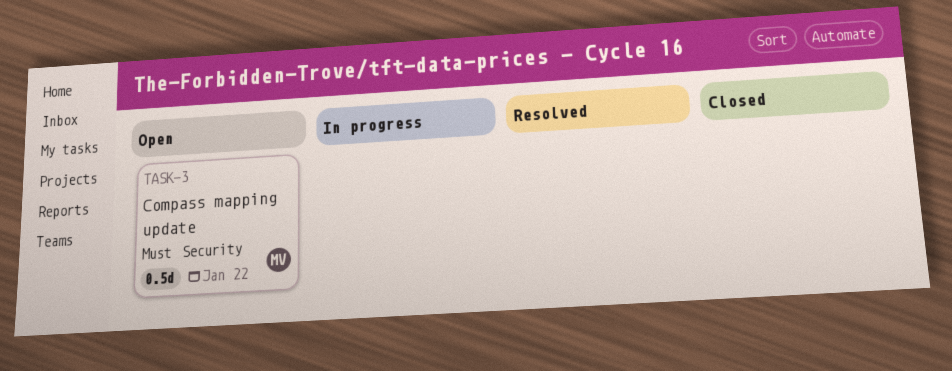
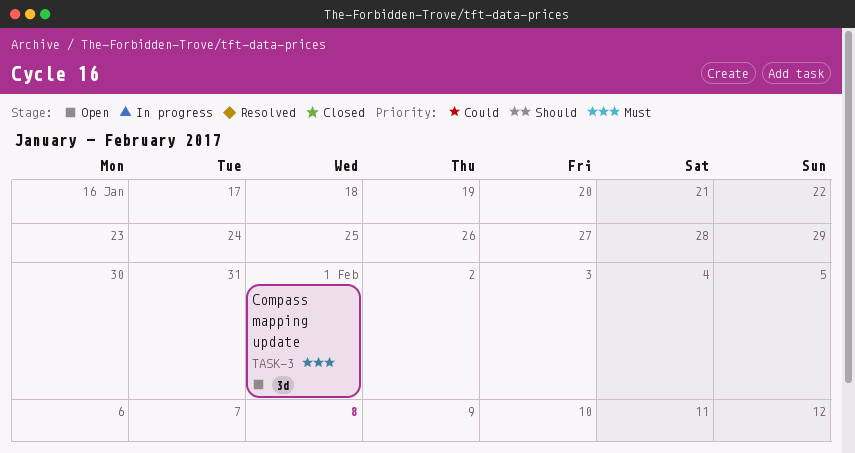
TASK-3, estimate: 0.5d -> 3d
TASK-3, due: Jan 22 -> Feb 1

